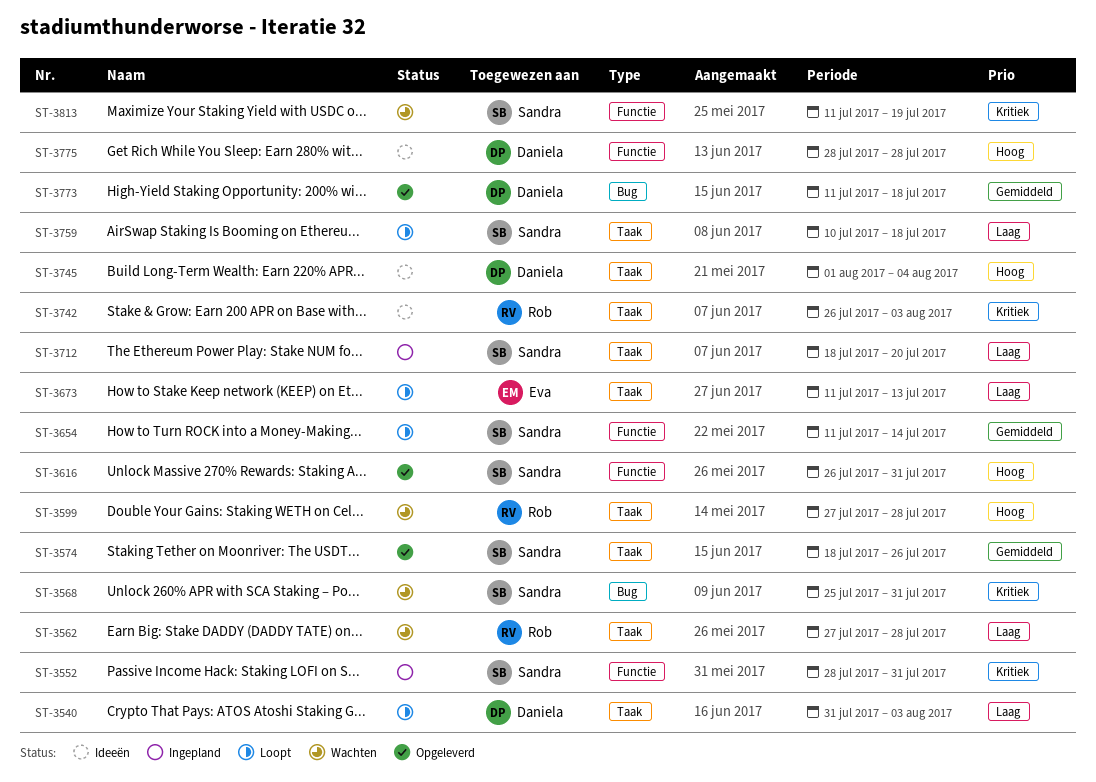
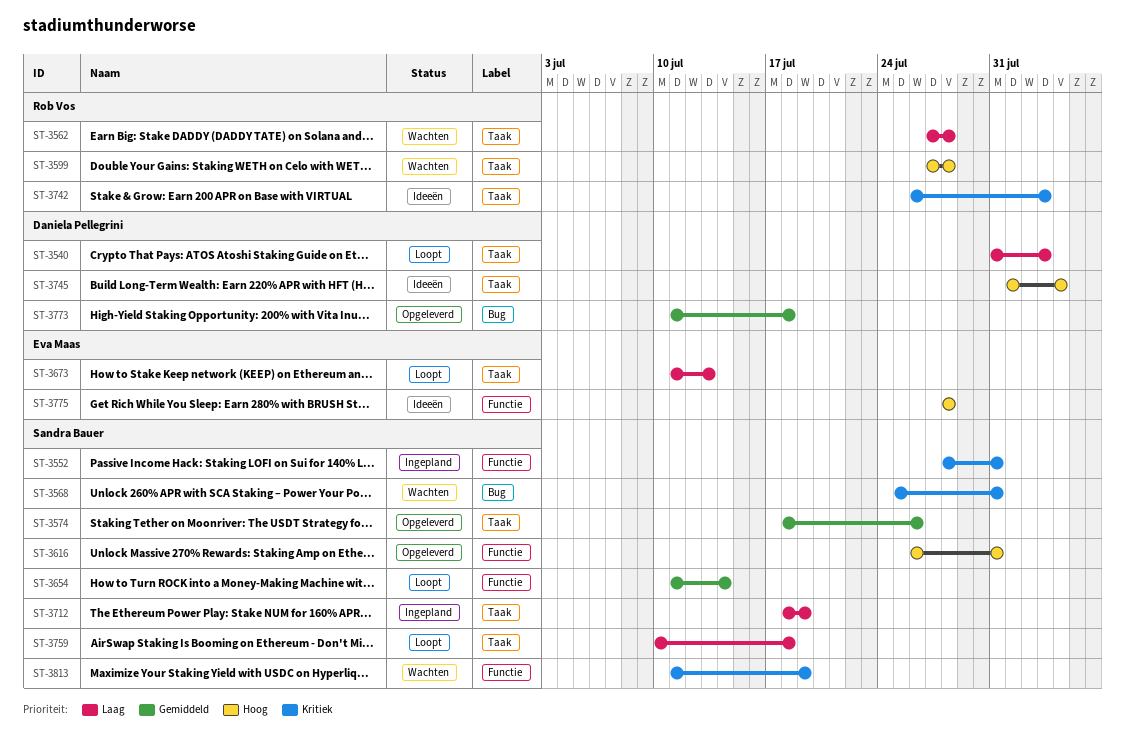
ST-3712, due: Jul 20 -> Jul 19
ST-3775, owner: Daniela Pellegrini -> Eva Maas

